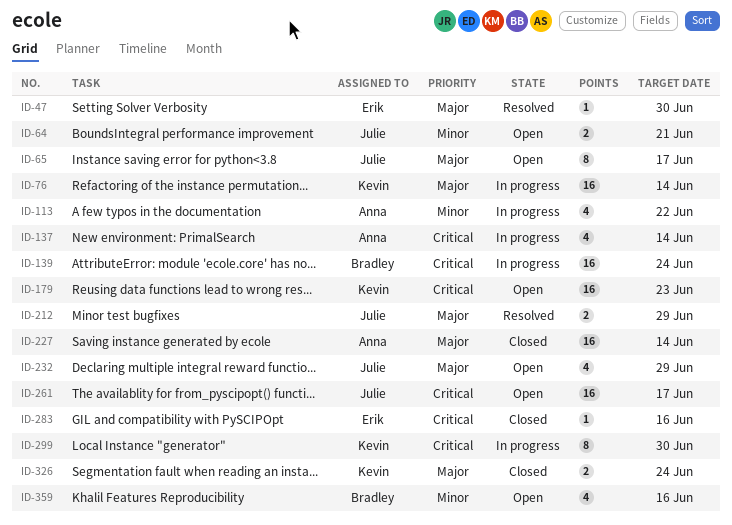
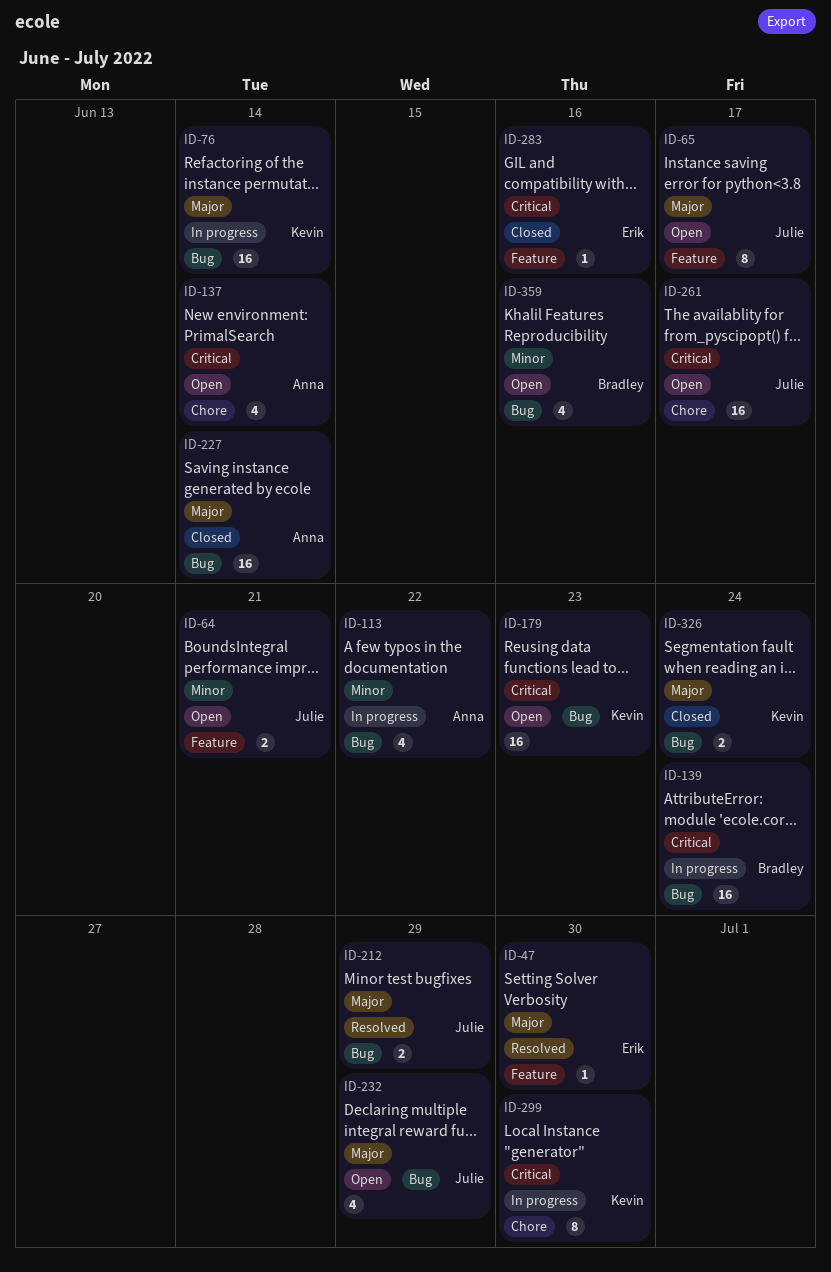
ID-137, status: In progress -> Open

